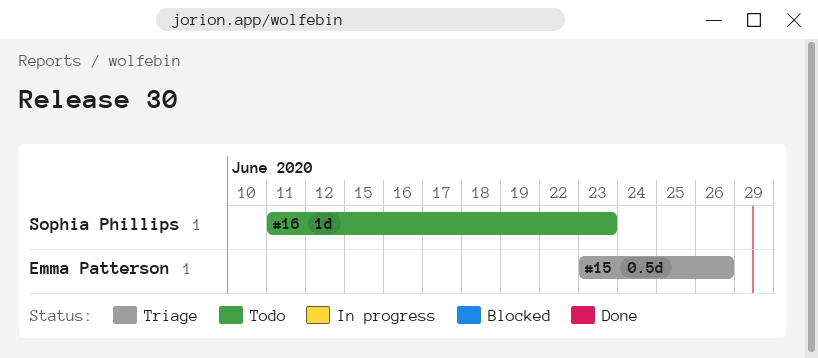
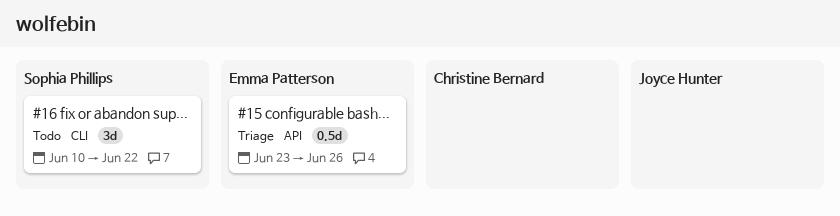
#16, estimate: 1d -> 3d
#16, start: Jun 11 -> Jun 10
#16, due: Jun 23 -> Jun 22

